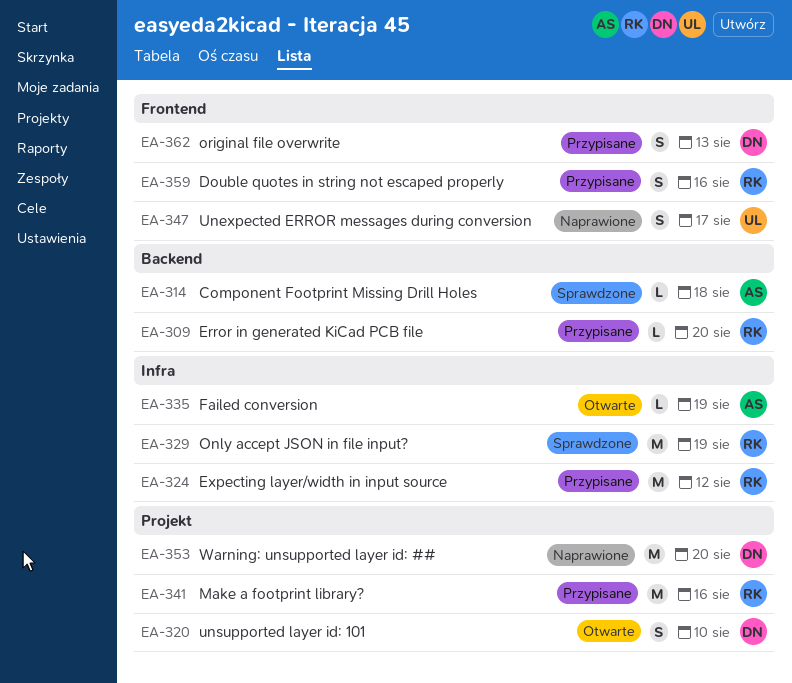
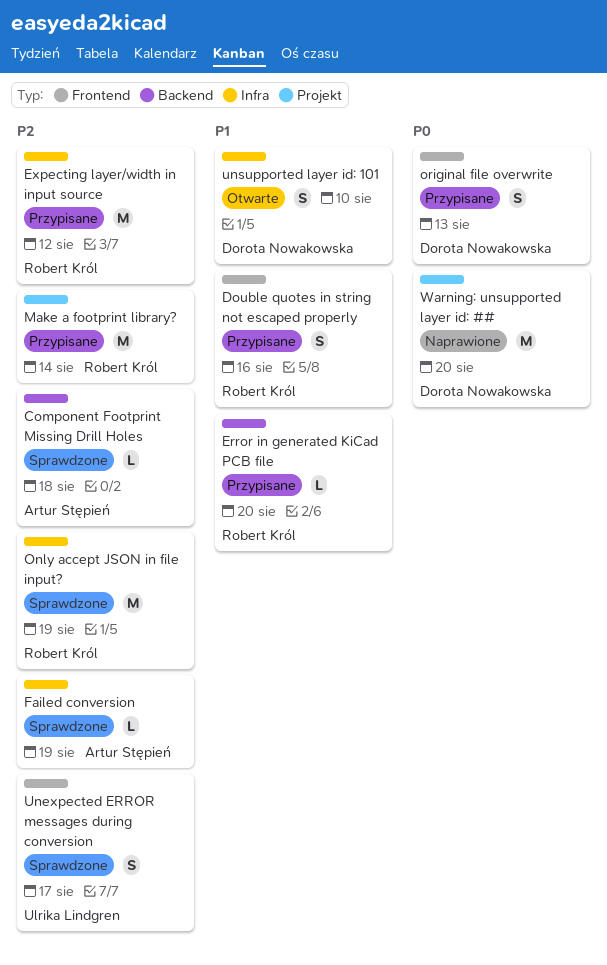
Failed conversion, status: Otwarte -> Sprawdzone
Make a footprint library?, due: Aug 16 -> Aug 14
Unexpected ERROR messages during conversion, status: Naprawione -> Sprawdzone
unsupported layer id: 101, label: Projekt -> Infra

